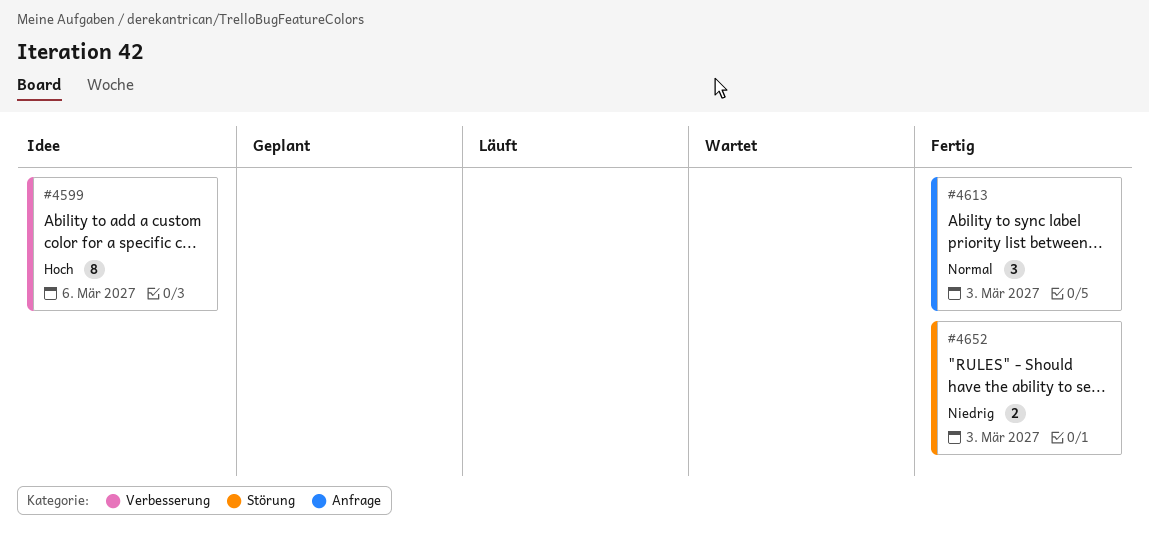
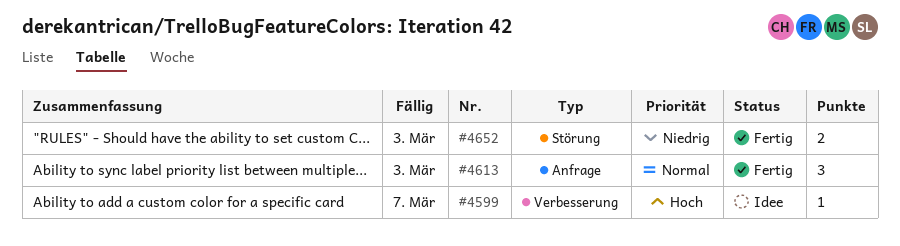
#4599, estimate: 8 -> 1
#4599, due: Mar 6 -> Mar 7

